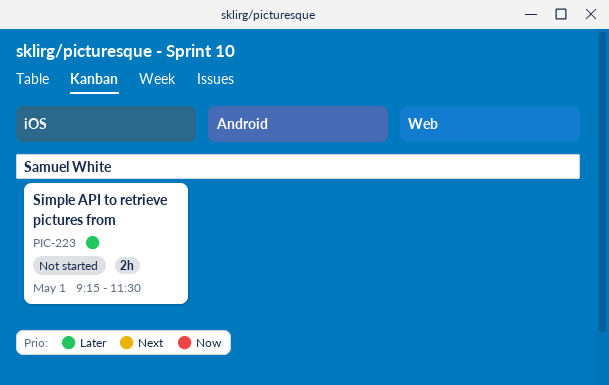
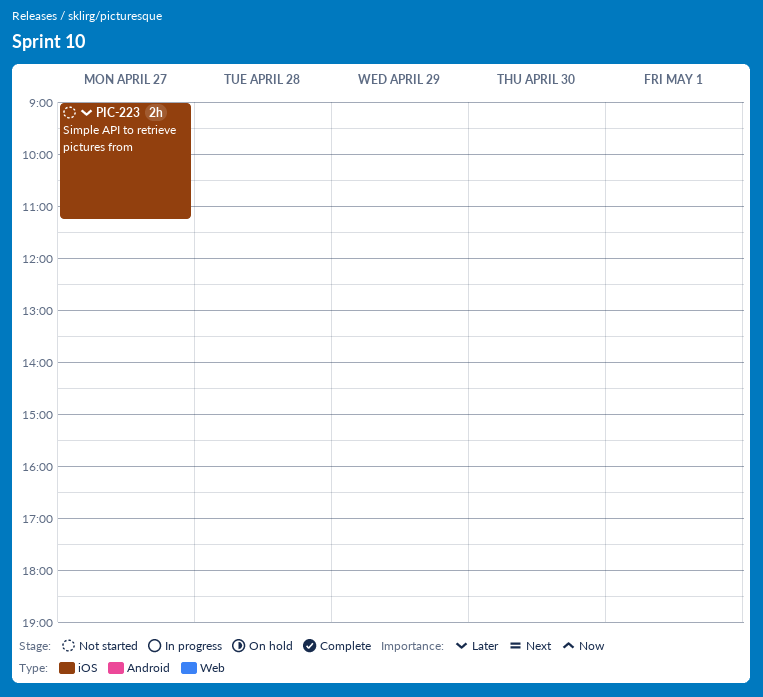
PIC-223, day: May 1 -> Apr 27
PIC-223, begins: 09:15 -> 09:00
PIC-223, ends: 11:30 -> 11:15

